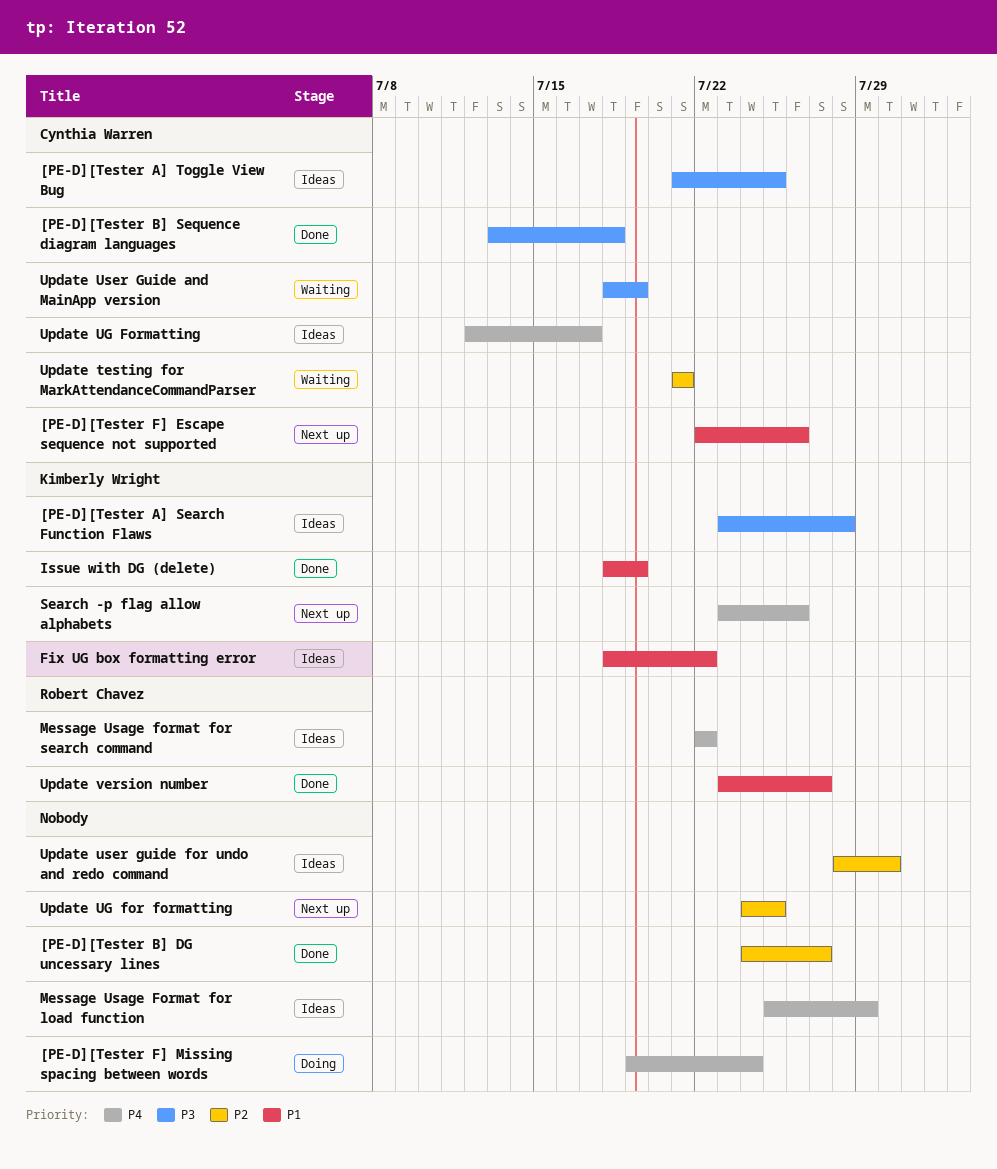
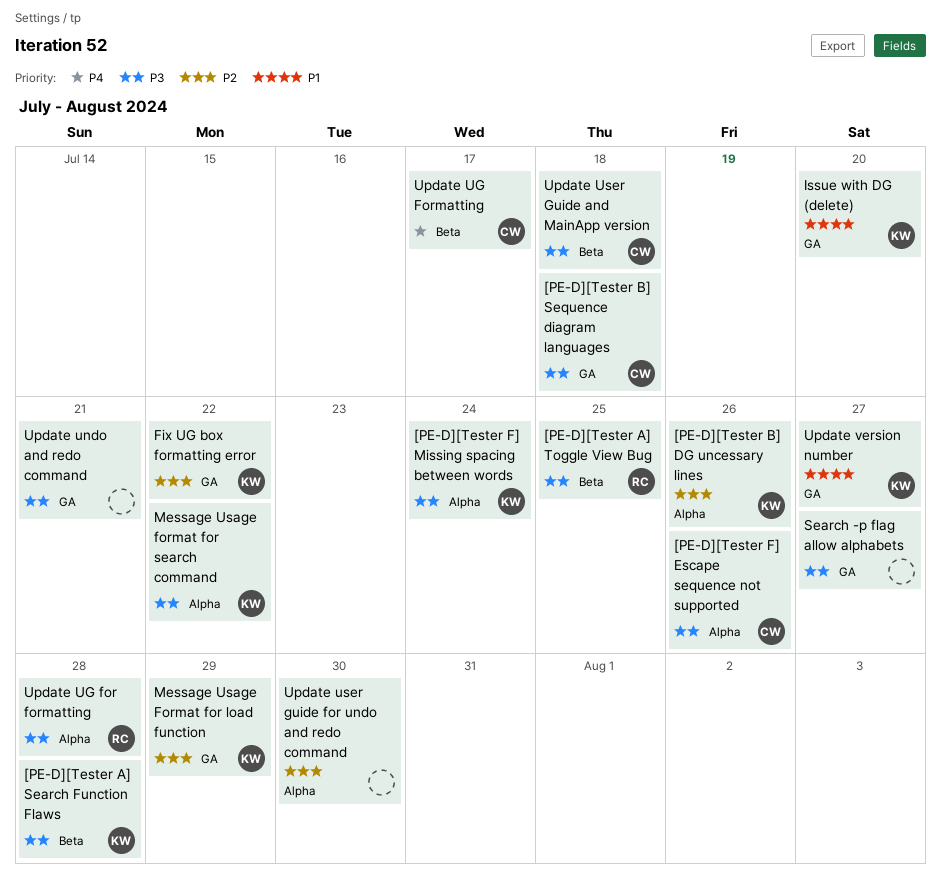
[PE-D][Tester A] Toggle View Bug, owner: Cynthia Warren -> Robert Chavez
[PE-D][Tester B] DG uncessary lines, owner: none -> Kimberly Wright
[PE-D][Tester B] DG uncessary lines, due: Jul 27 -> Jul 26
[PE-D][Tester F] Escape sequence not supported, priority: P1 -> P3
[PE-D][Tester F] Missing spacing between words, owner: none -> Kimberly Wright
[PE-D][Tester F] Missing spacing between words, priority: P4 -> P3
Fix UG box formatting error, priority: P1 -> P2
Issue with DG (delete), due: Jul 19 -> Jul 20
Message Usage Format for load function, owner: none -> Kimberly Wright
Message Usage Format for load function, priority: P4 -> P2
Message Usage format for search command, owner: Robert Chavez -> Kimberly Wright
Message Usage format for search command, priority: P4 -> P3
Search -p flag allow alphabets, owner: Kimberly Wright -> none
Search -p flag allow alphabets, priority: P4 -> P3
Search -p flag allow alphabets, due: Jul 26 -> Jul 27
Update testing for MarkAttendanceCommandParser: present -> none
Update UG for formatting, owner: none -> Robert Chavez
Update UG for formatting, priority: P2 -> P3
Update UG for formatting, due: Jul 25 -> Jul 28
Update undo and redo command: none -> present
Update User Guide and MainApp version, due: Jul 19 -> Jul 18
Update version number, owner: Robert Chavez -> Kimberly Wright

